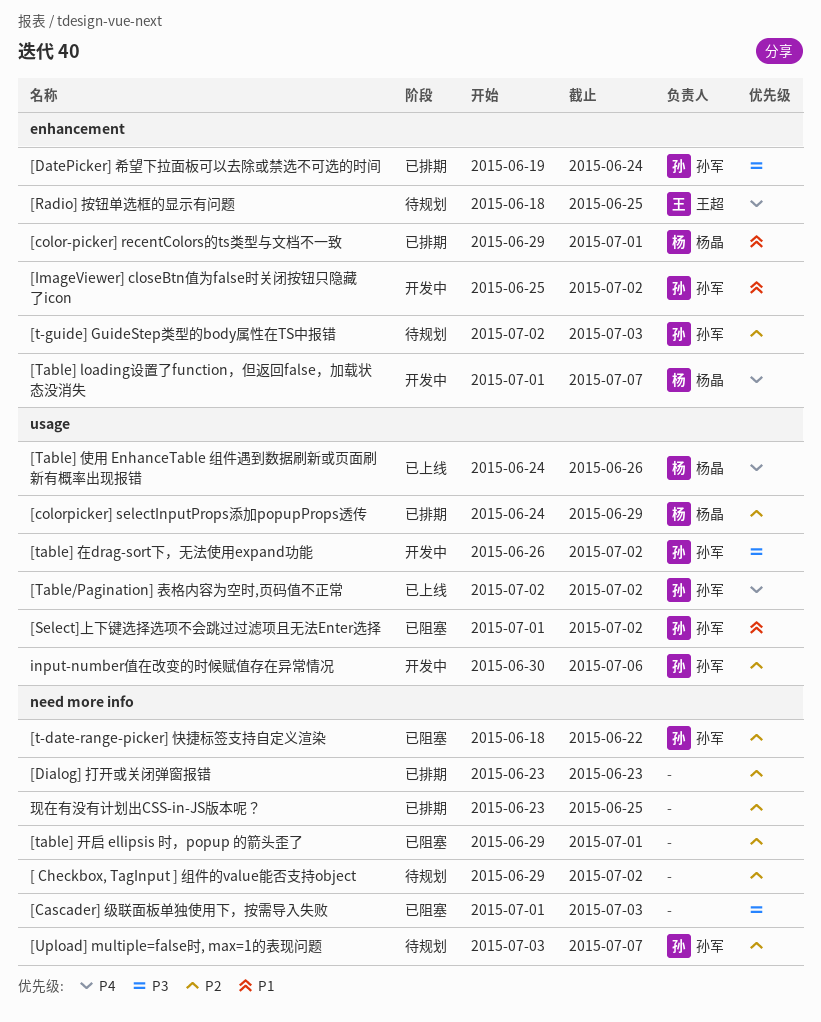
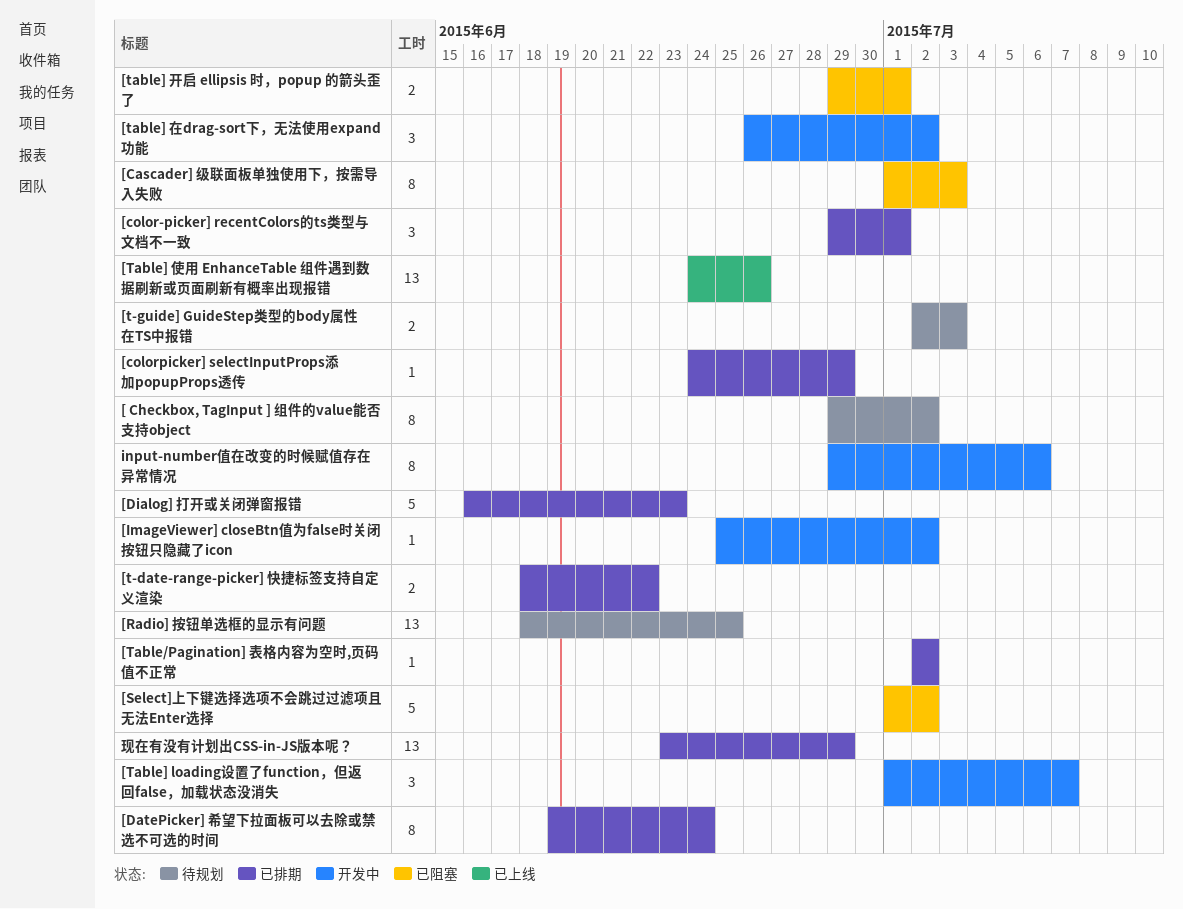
[Dialog] 打开或关闭弹窗报错, start: Jun 23 -> Jun 16
[t-date-range-picker] 快捷标签支持自定义渲染, status: 已阻塞 -> 已排期
[Table/Pagination] 表格内容为空时,页码值不正常, status: 已上线 -> 已排期
[Upload] multiple=false时, max=1的表现问题: present -> none
input-number值在改变的时候赋值存在异常情况, start: Jun 30 -> Jun 29
现在有没有计划出CSS-in-JS版本呢？, due: Jun 25 -> Jun 29

